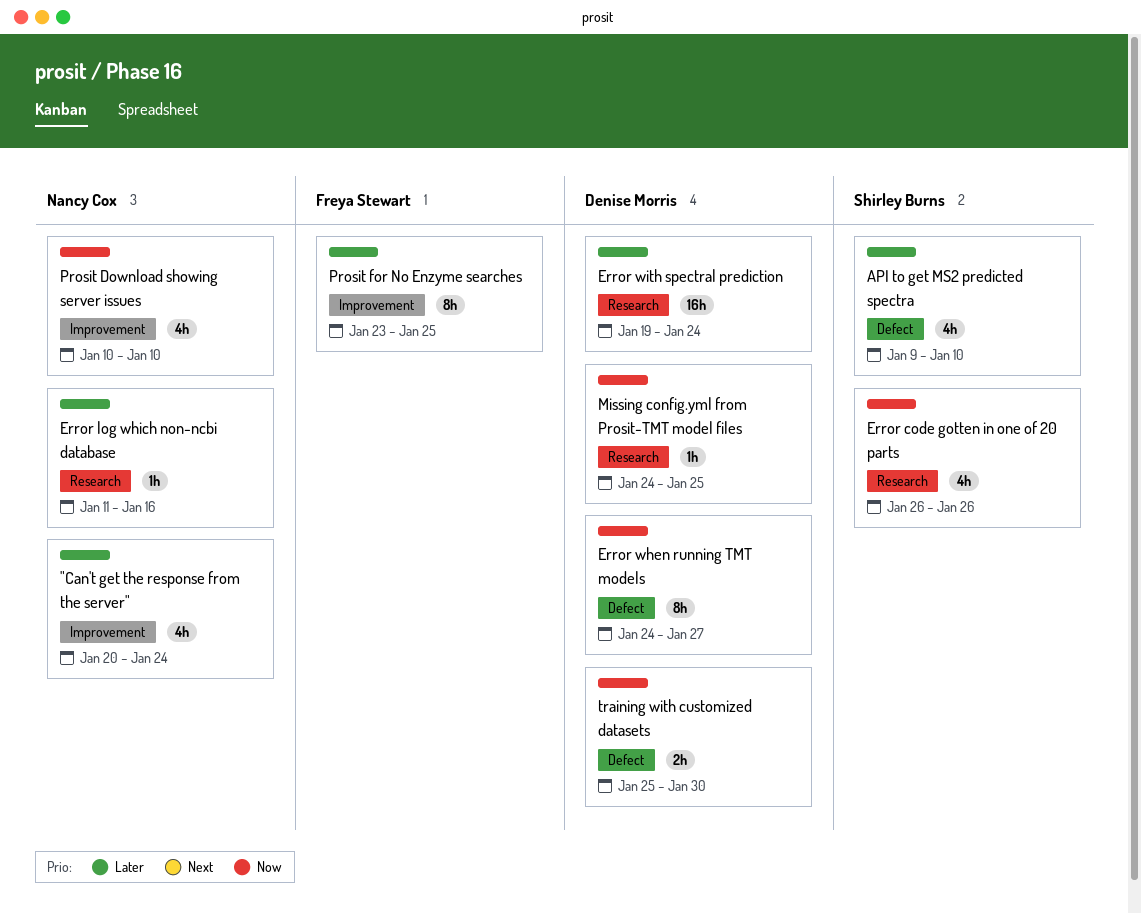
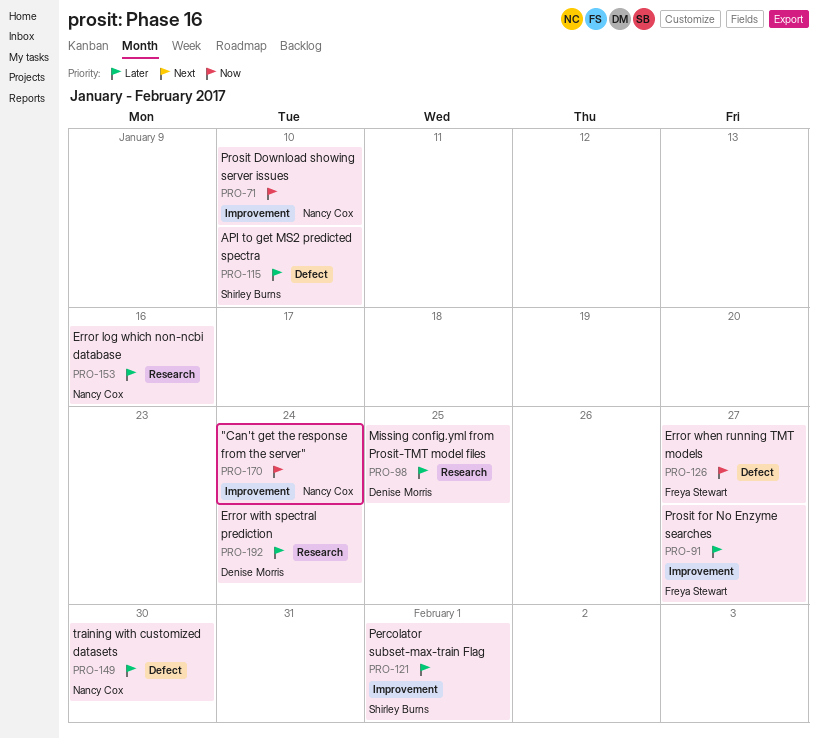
"Can't get the response from the server", priority: Later -> Now
Error code gotten in one of 20 parts: present -> none
Error when running TMT models, owner: Denise Morris -> Freya Stewart
Missing config.yml from Prosit-TMT model files, priority: Now -> Later
Percolator subset-max-train Flag: none -> present
Prosit for No Enzyme searches, due: Jan 25 -> Jan 27
training with customized datasets, owner: Denise Morris -> Nancy Cox
training with customized datasets, priority: Now -> Later

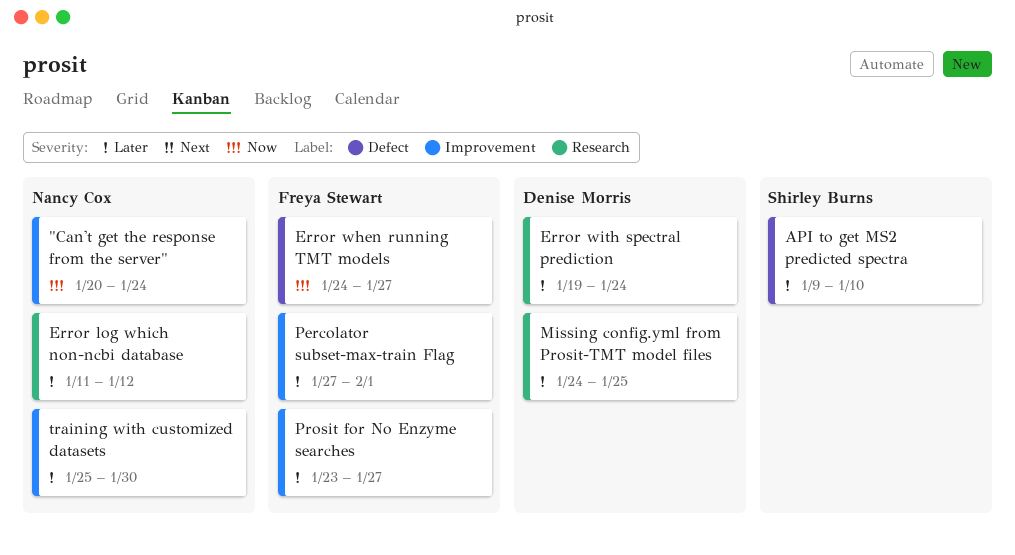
Error log which non-ncbi database, due: Jan 16 -> Jan 12
Percolator subset-max-train Flag, owner: Shirley Burns -> Freya Stewart
Prosit Download showing server issues: present -> none
training with customized datasets, label: Defect -> Improvement

